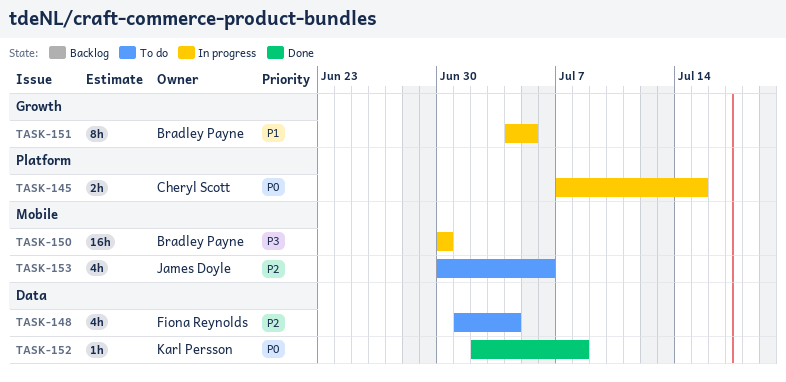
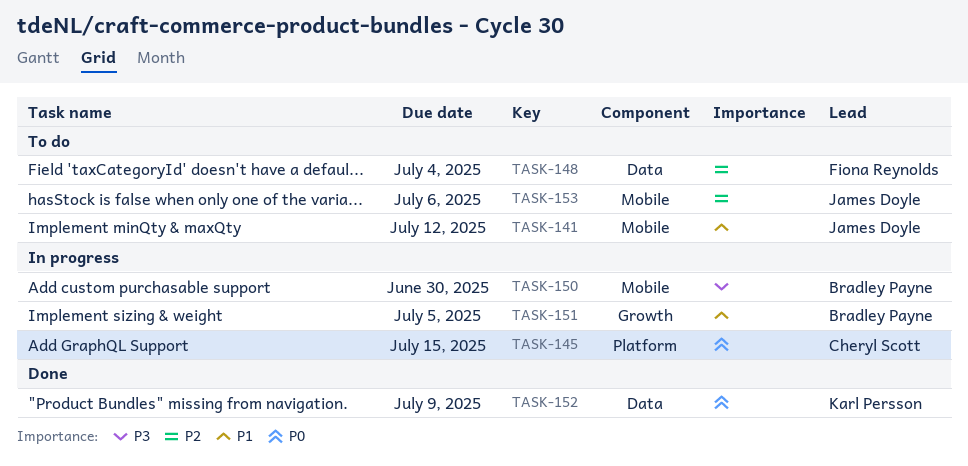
TASK-141: none -> present
TASK-152, due: Jul 8 -> Jul 9

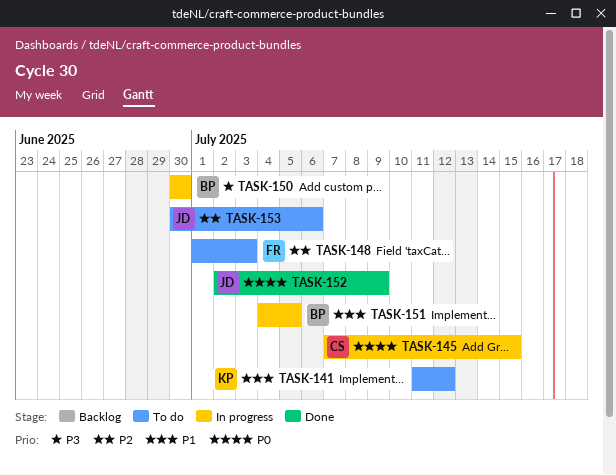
TASK-141, owner: James Doyle -> Karl Persson
TASK-148, due: Jul 4 -> Jul 3
TASK-152, owner: Karl Persson -> James Doyle

